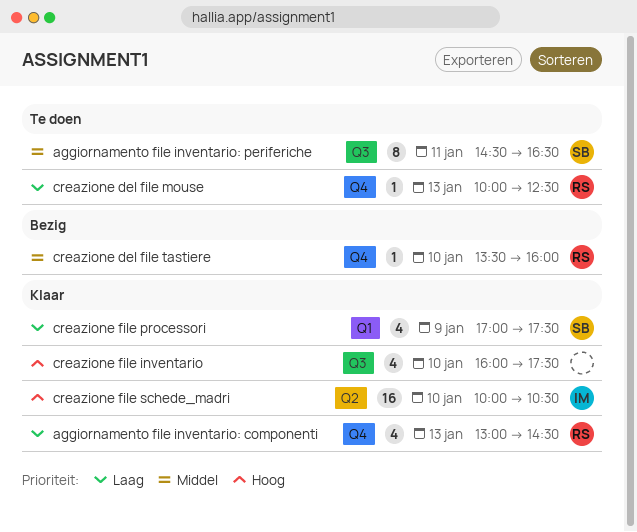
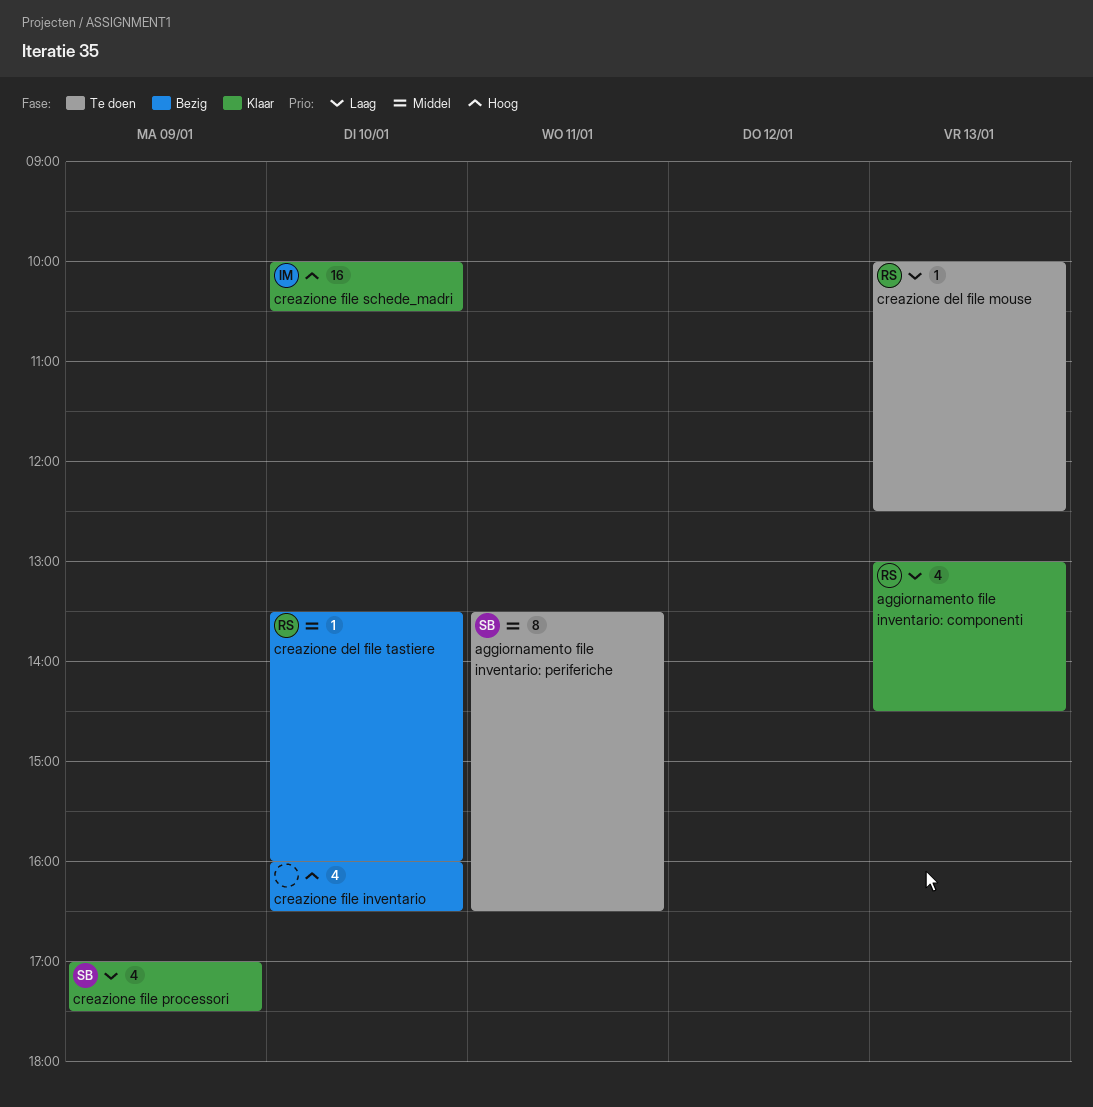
aggiornamento file inventario: periferiche, begins: 14:30 -> 13:30
creazione file inventario, status: Klaar -> Bezig
creazione file inventario, ends: 17:30 -> 16:30

